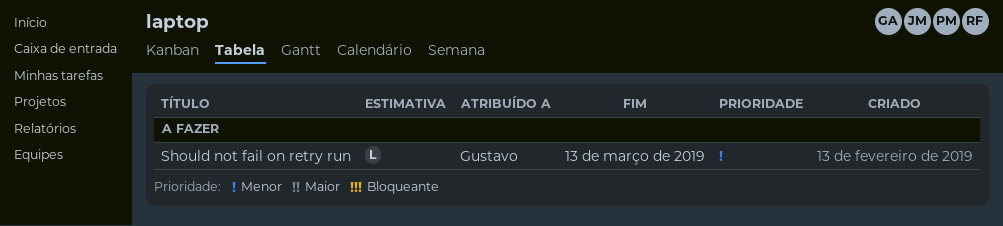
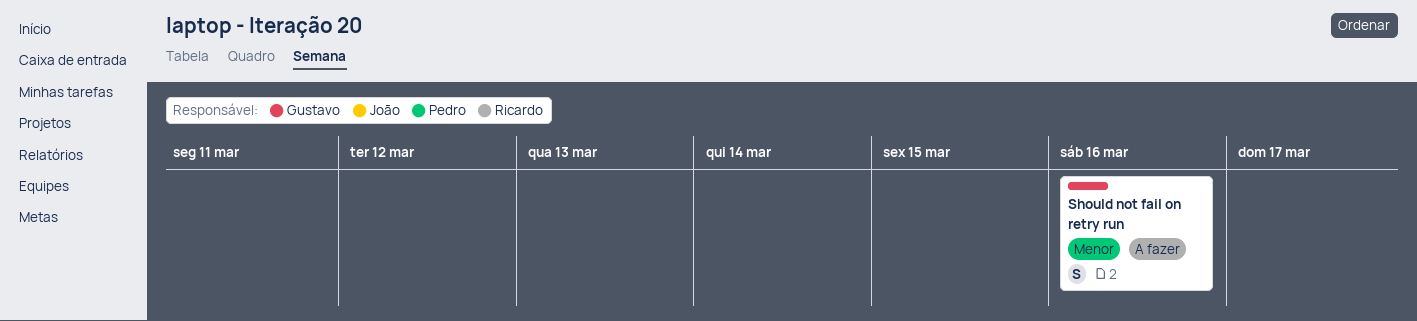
Should not fail on retry run, estimate: L -> S
Should not fail on retry run, due: Mar 13 -> Mar 16

